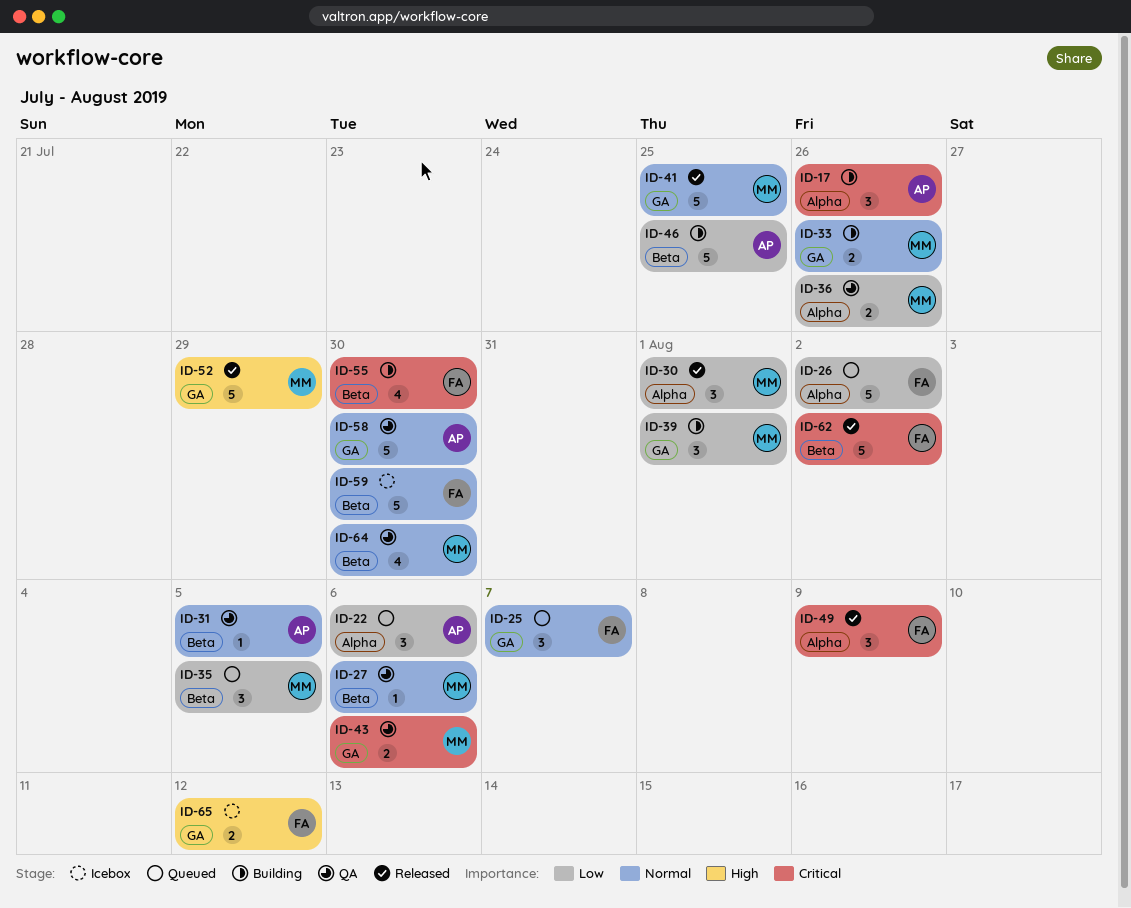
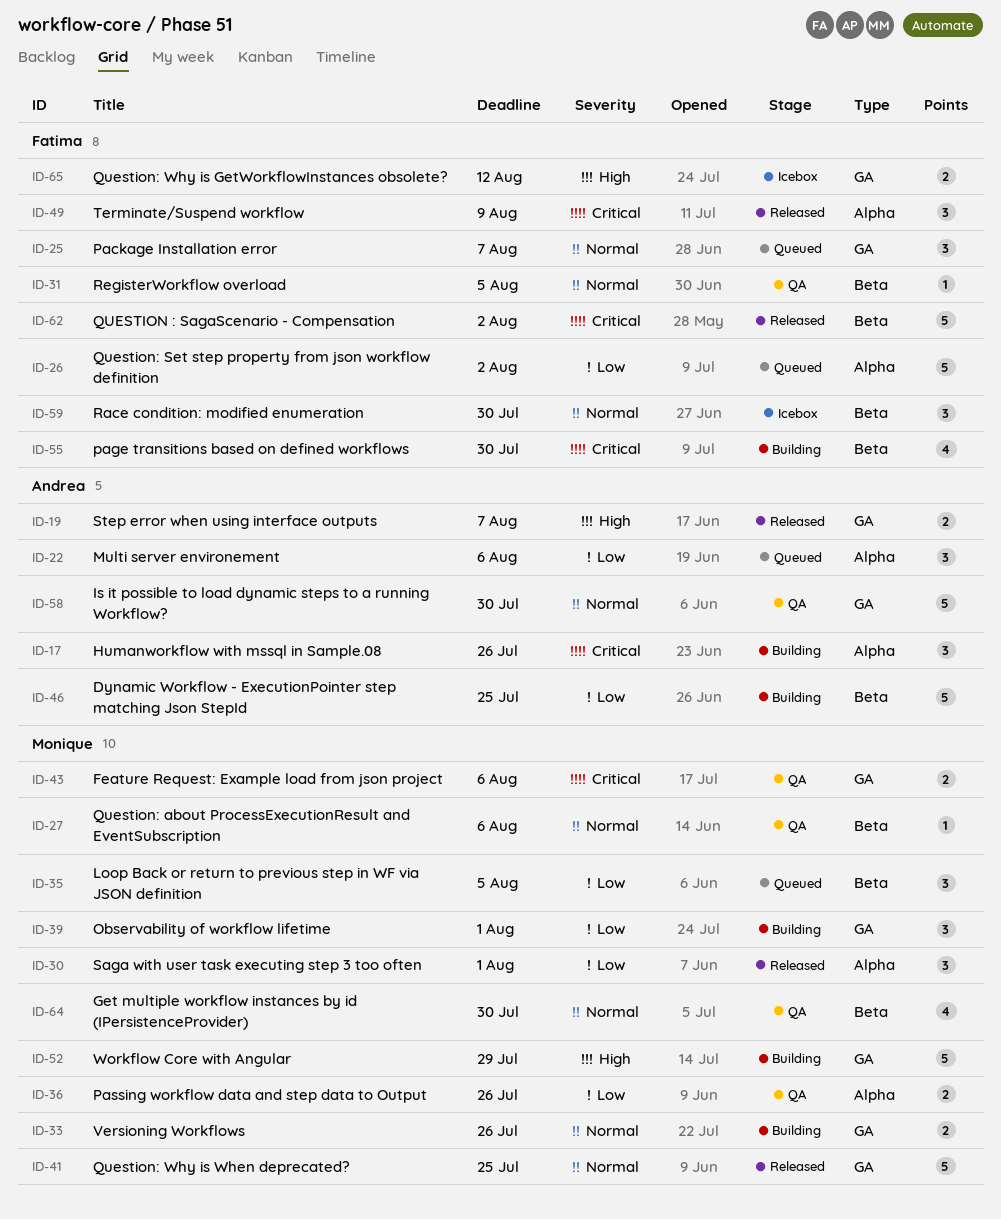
ID-19: none -> present
ID-31, owner: Andrea -> Fatima
ID-52, status: Released -> Building
ID-59, estimate: 5 -> 3

